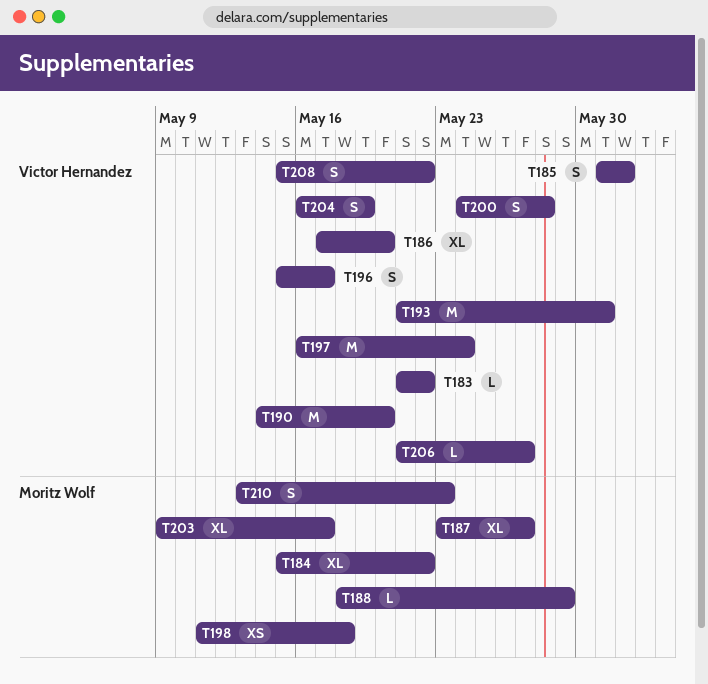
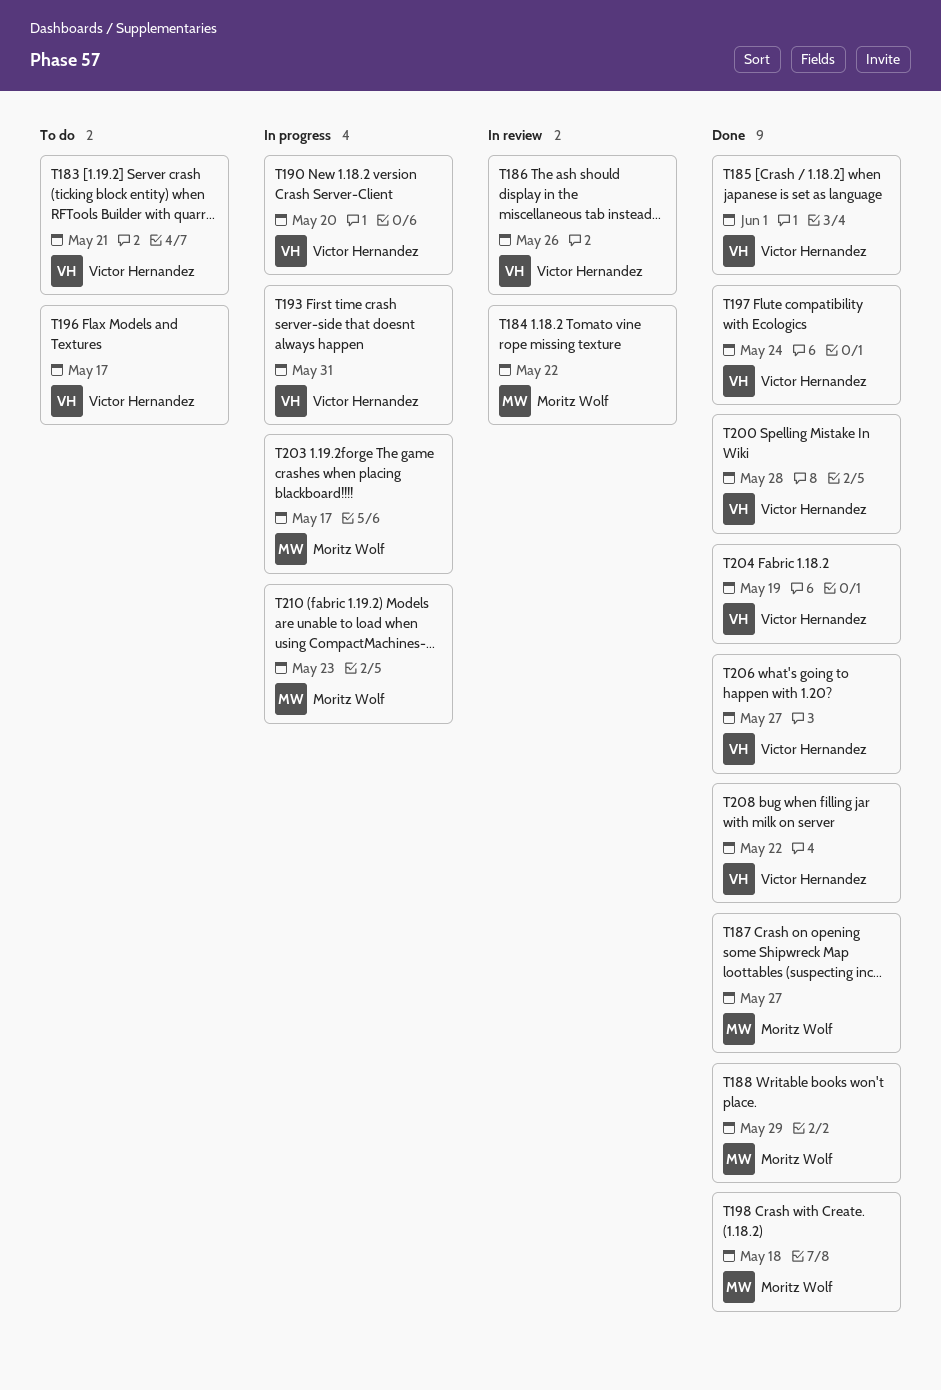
T183, due: May 22 -> May 21
T186, due: May 20 -> May 26

